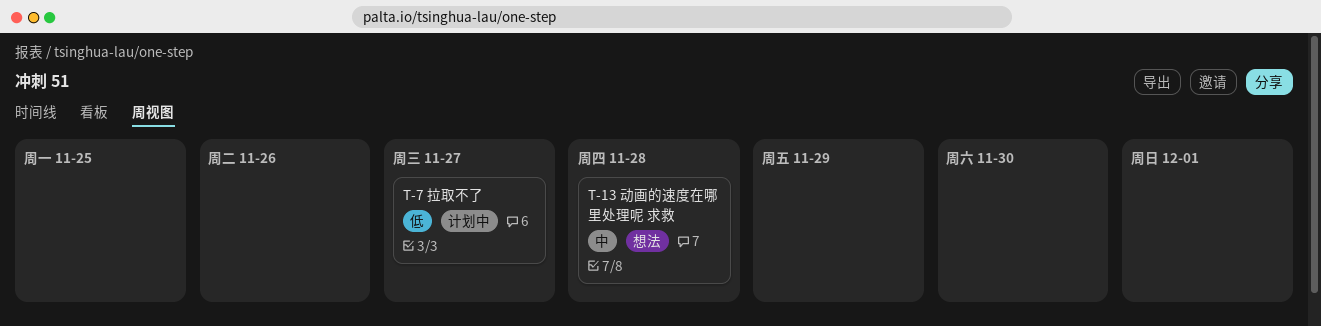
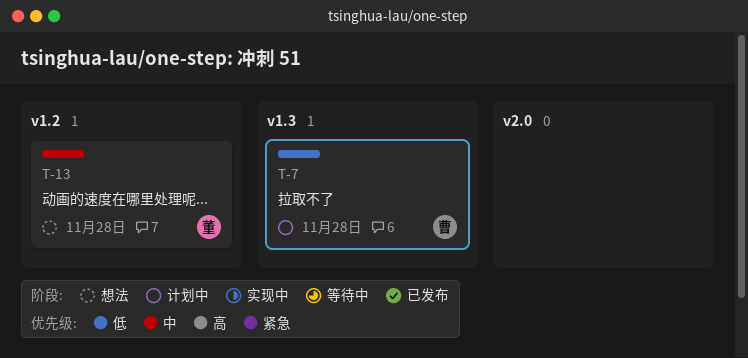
T-7, due: Nov 27 -> Nov 28

